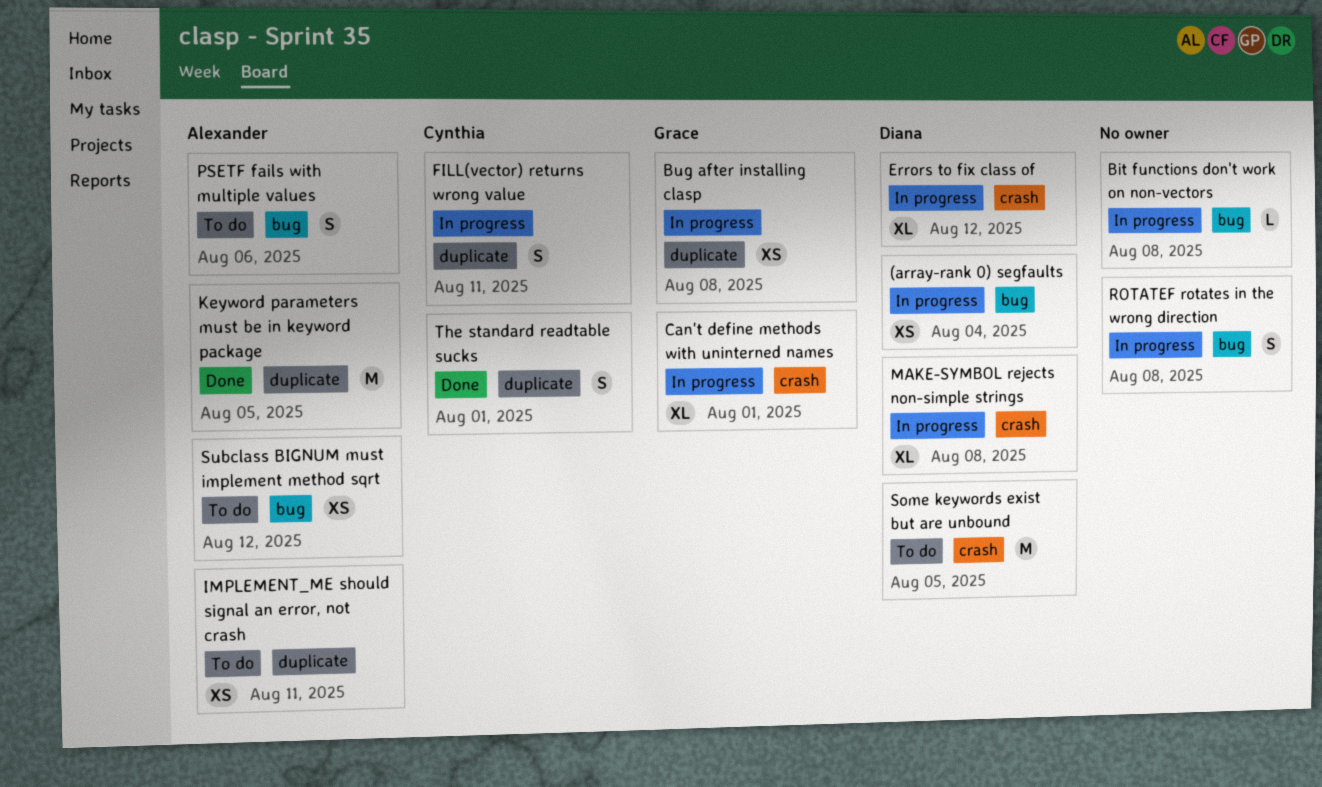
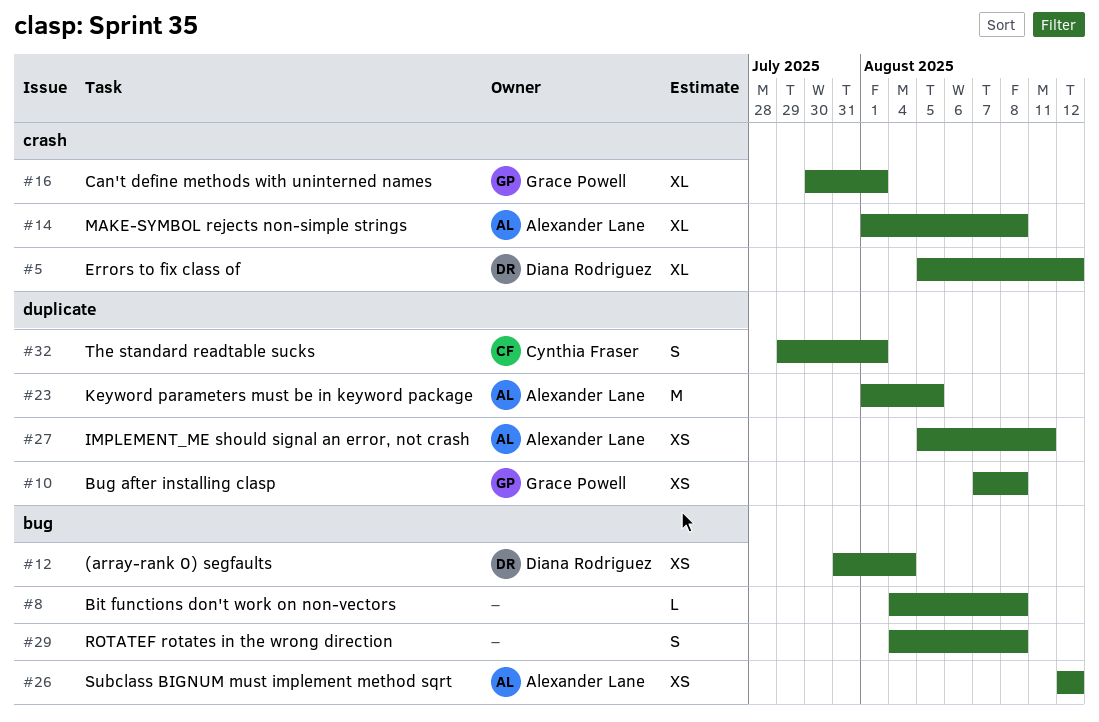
FILL(vector) returns wrong value: present -> none
MAKE-SYMBOL rejects non-simple strings, owner: Diana Rodriguez -> Alexander Lane
PSETF fails with multiple values: present -> none
Some keywords exist but are unbound: present -> none

